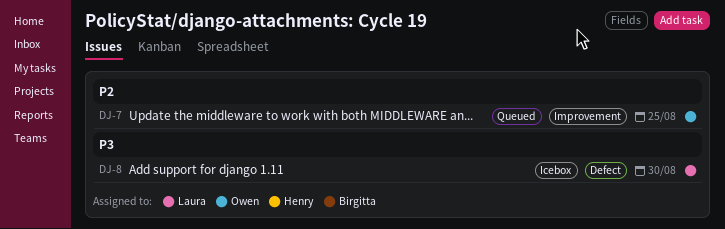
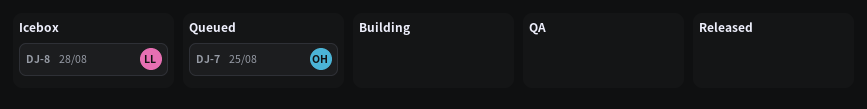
DJ-8, due: Aug 30 -> Aug 28

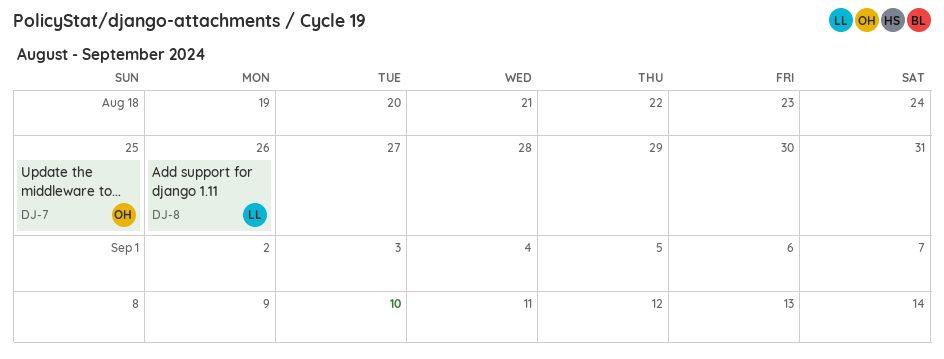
DJ-8, due: Aug 28 -> Aug 26

